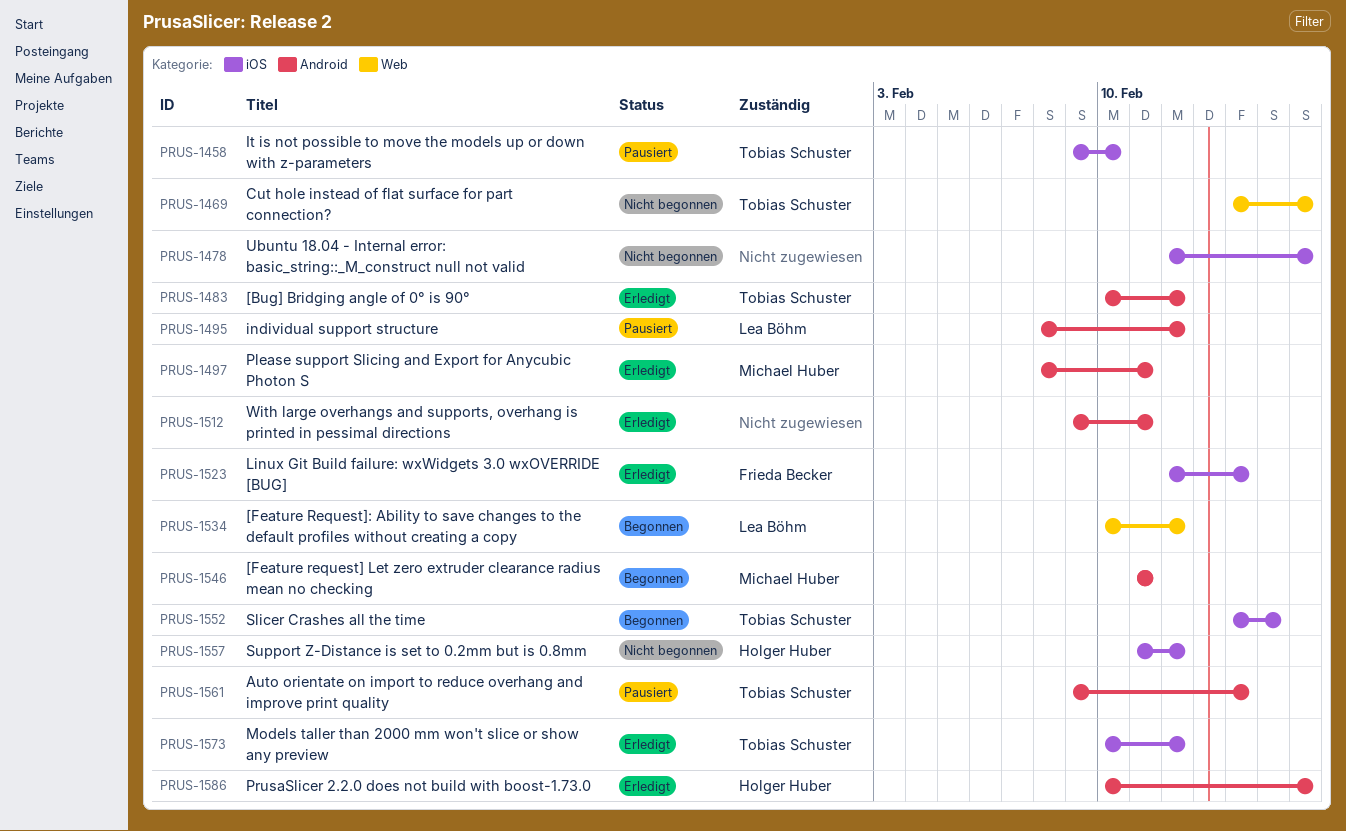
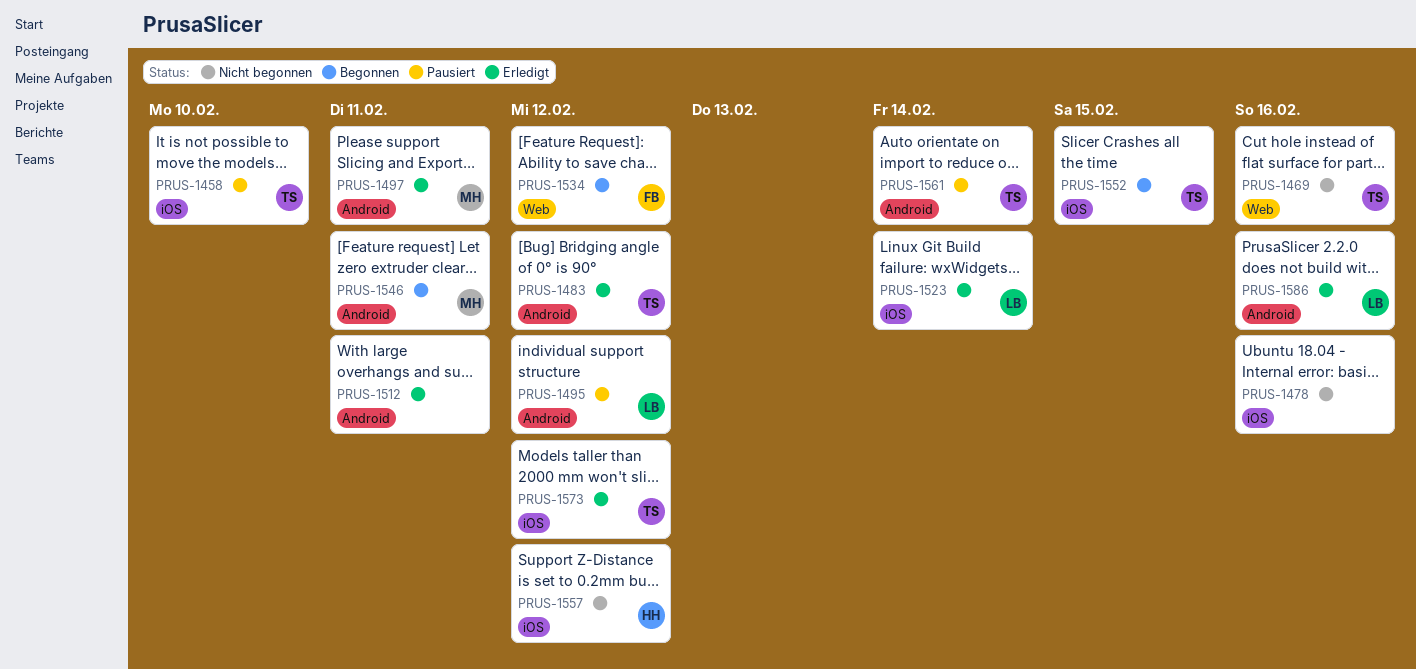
PRUS-1523, owner: Frieda Becker -> Lea Böhm
PRUS-1534, owner: Lea Böhm -> Frieda Becker
PRUS-1586, owner: Holger Huber -> Lea Böhm

